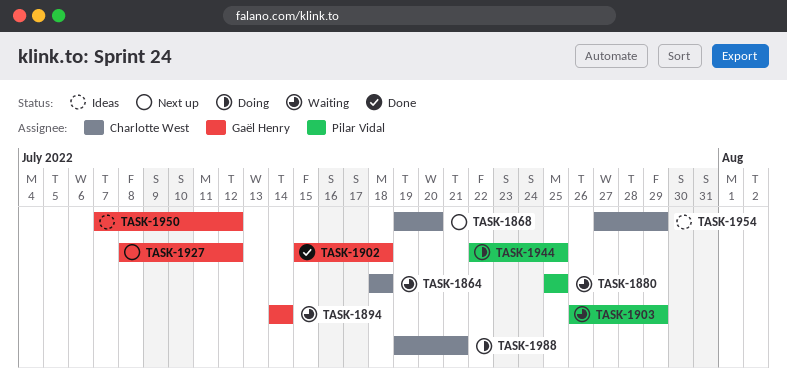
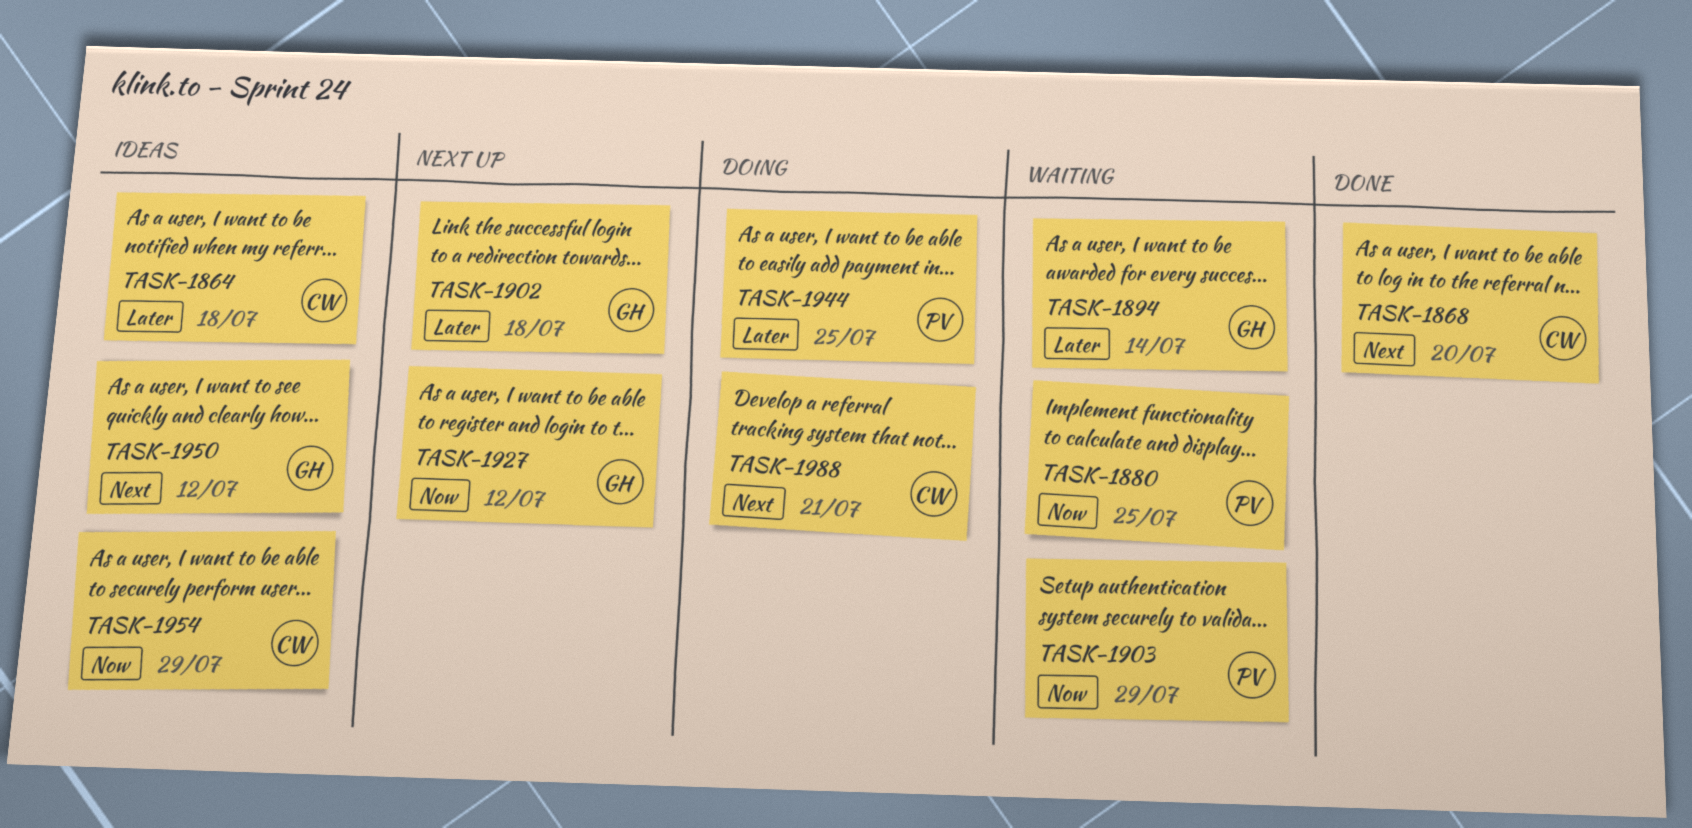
TASK-1864, status: Waiting -> Ideas
TASK-1868, status: Next up -> Done
TASK-1902, status: Done -> Next up

